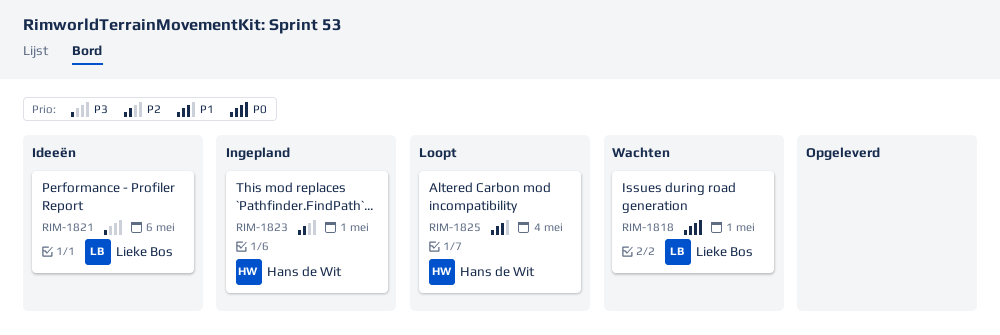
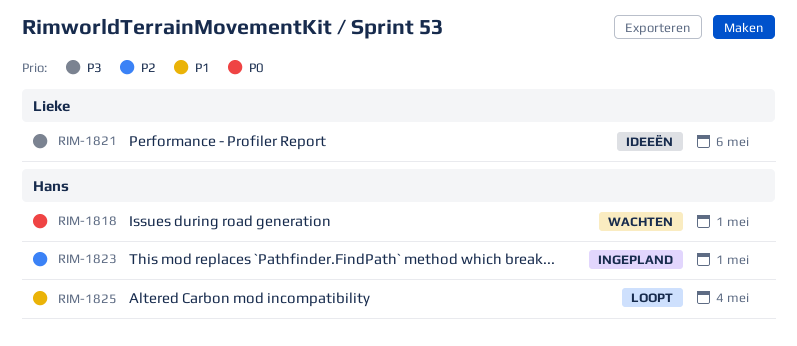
RIM-1818, owner: Lieke Bos -> Hans de Wit

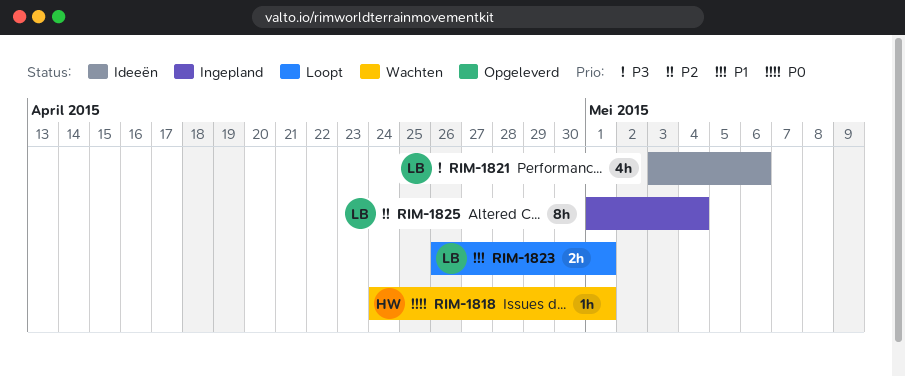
RIM-1823, status: Ingepland -> Loopt
RIM-1823, owner: Hans -> Lieke
RIM-1823, priority: P2 -> P1
RIM-1825, status: Loopt -> Ingepland
RIM-1825, owner: Hans -> Lieke
RIM-1825, priority: P1 -> P2

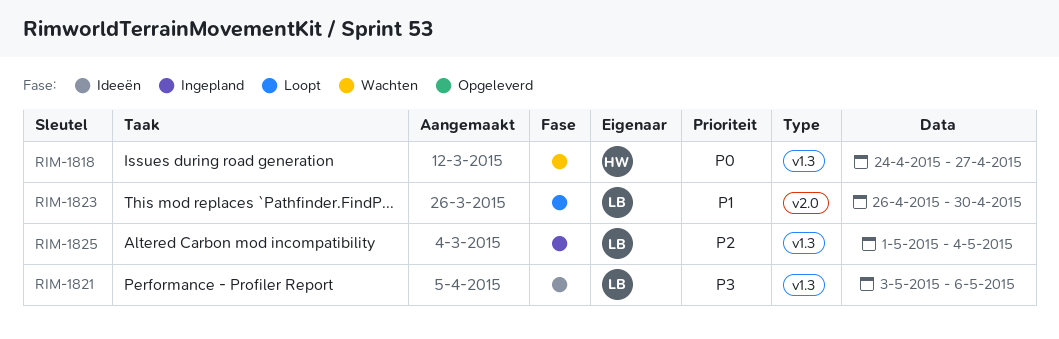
RIM-1818, due: May 1 -> Apr 27
RIM-1823, due: May 1 -> Apr 30

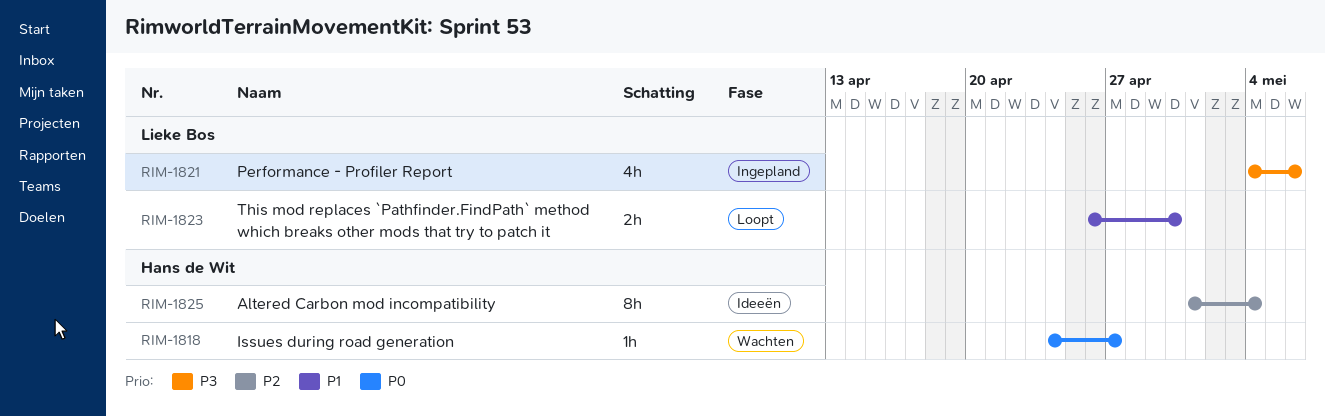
RIM-1821, status: Ideeën -> Ingepland
RIM-1821, start: May 3 -> May 4
RIM-1825, status: Ingepland -> Ideeën
RIM-1825, owner: Lieke Bos -> Hans de Wit

